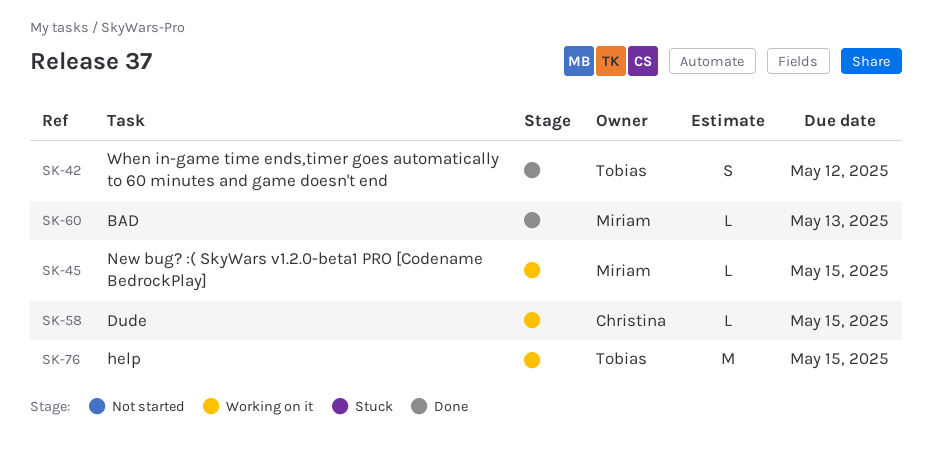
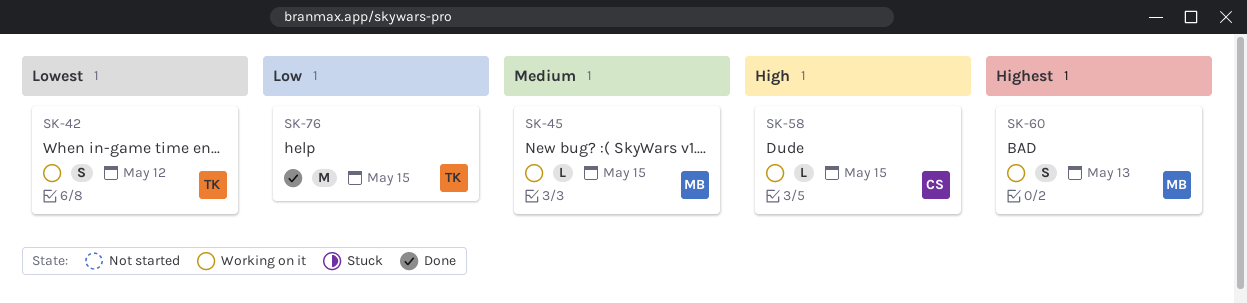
SK-42, status: Done -> Working on it
SK-60, status: Done -> Working on it
SK-60, estimate: L -> S
SK-76, status: Working on it -> Done

